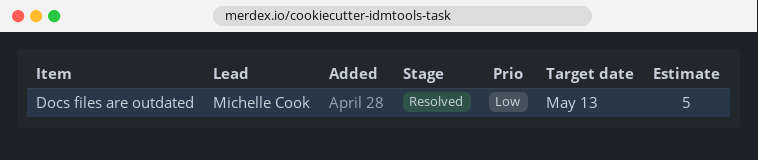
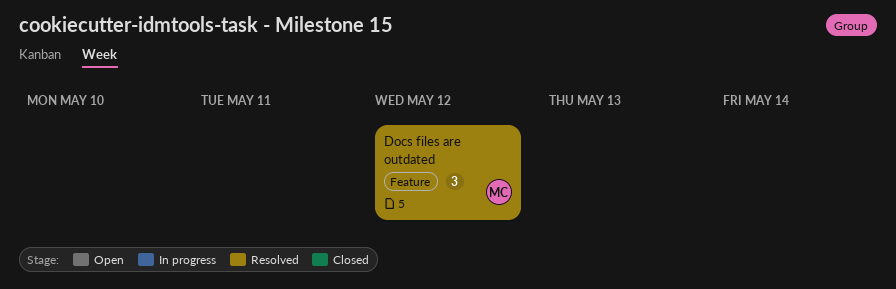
Docs files are outdated, estimate: 5 -> 3
Docs files are outdated, due: May 13 -> May 12

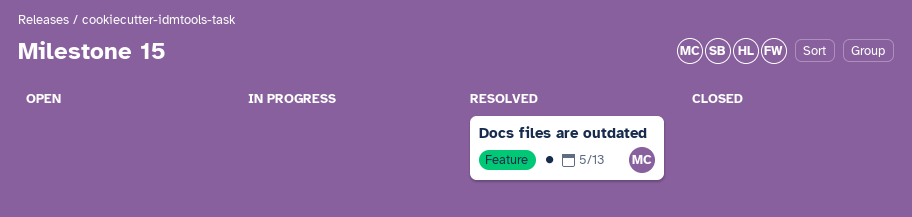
Docs files are outdated, estimate: 3 -> 1
Docs files are outdated, due: May 12 -> May 13

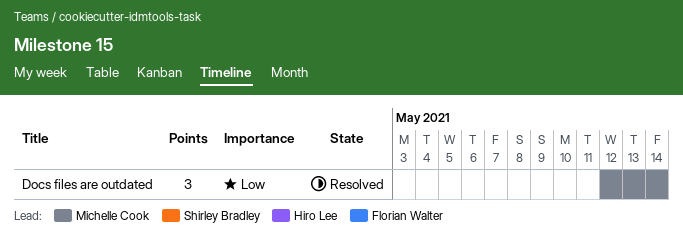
Docs files are outdated, estimate: 1 -> 3
Docs files are outdated, due: May 13 -> May 14

